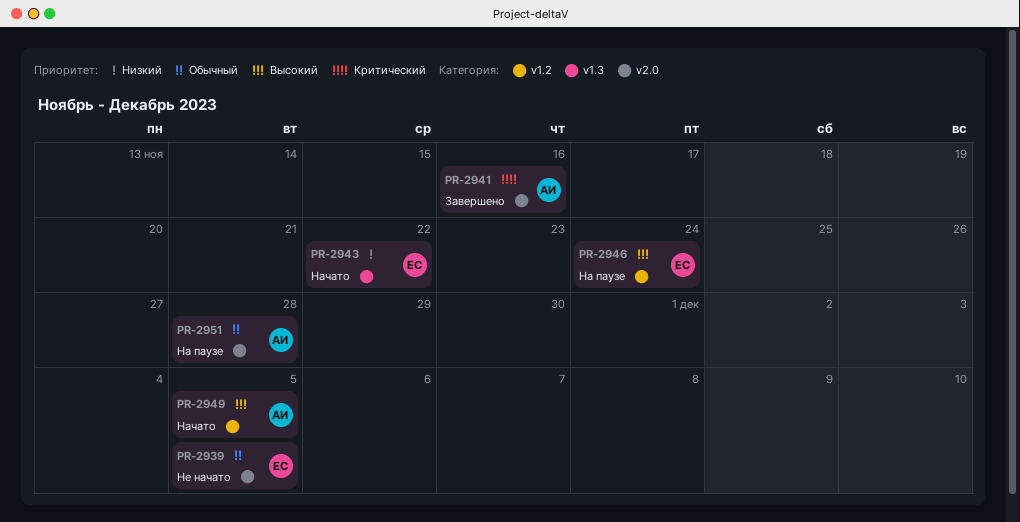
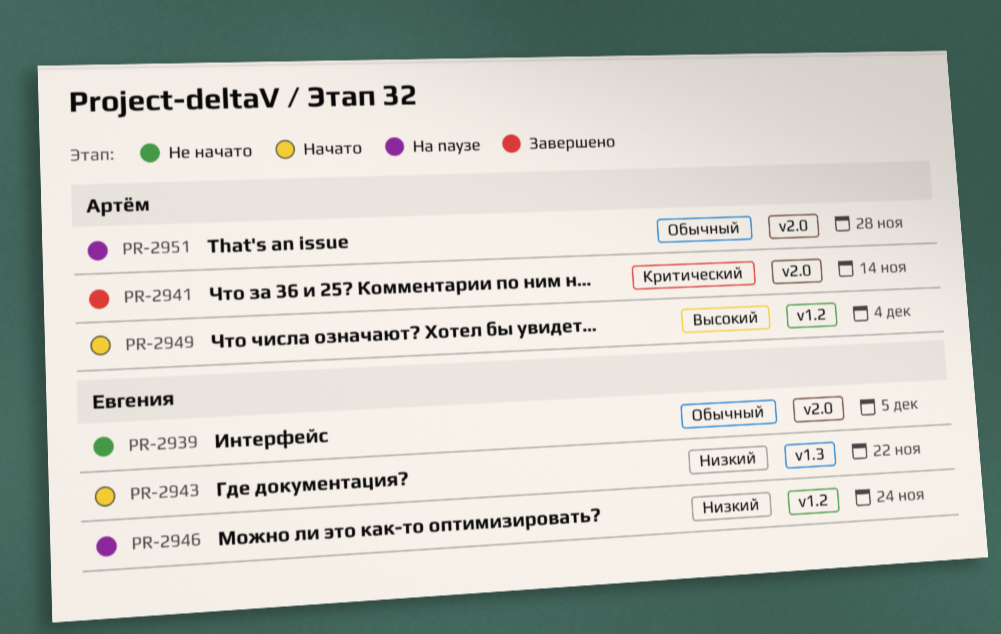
PR-2941, due: Nov 16 -> Nov 14
PR-2946, priority: Высокий -> Низкий
PR-2949, due: Dec 5 -> Dec 4

